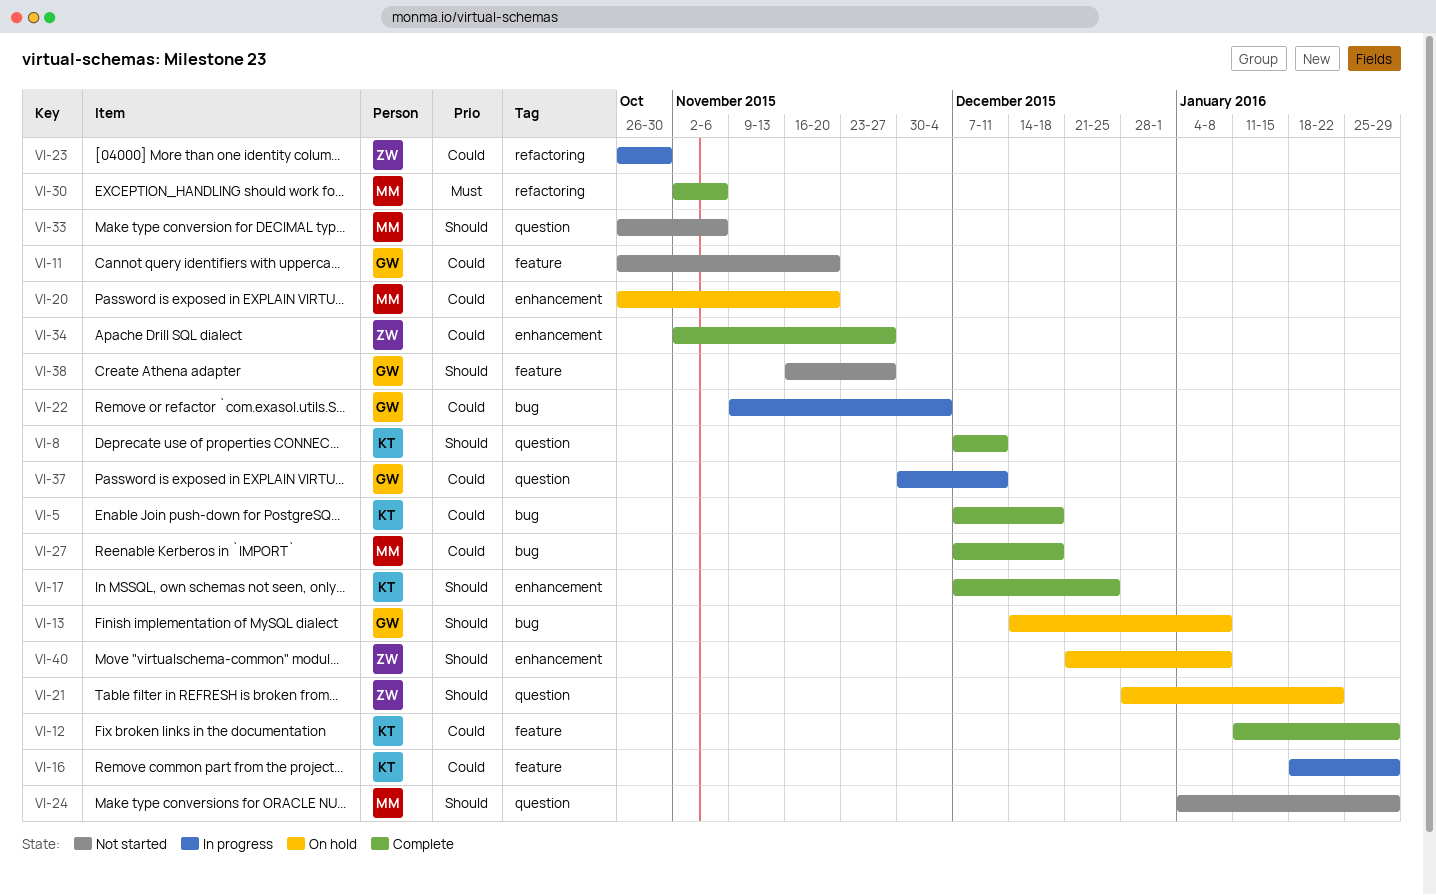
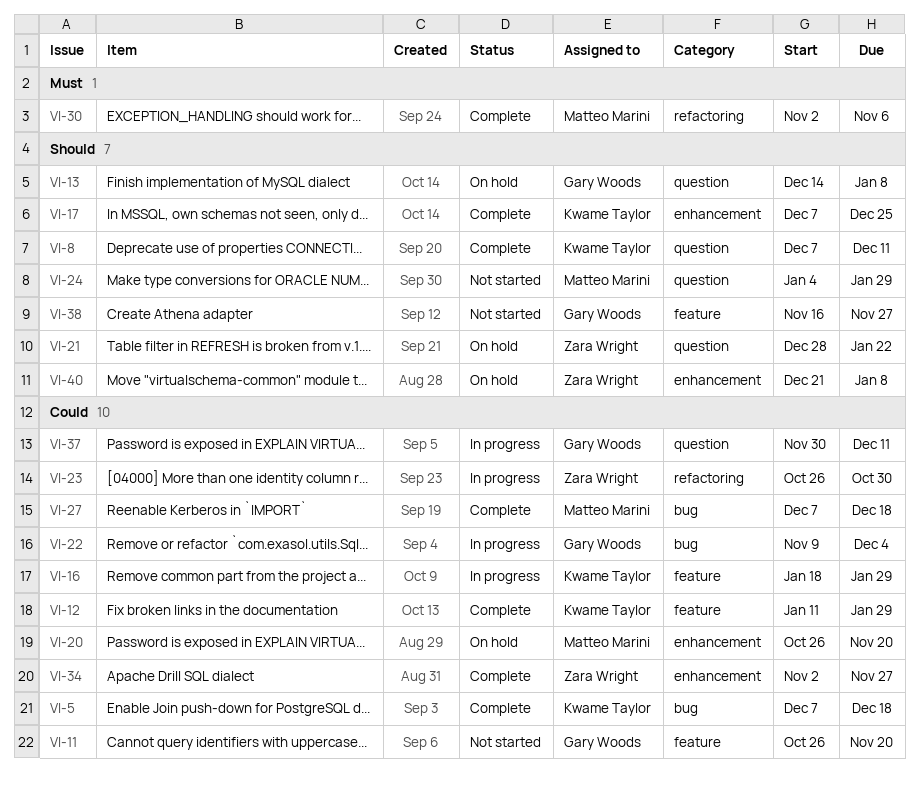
VI-13, label: bug -> question
VI-33: present -> none

